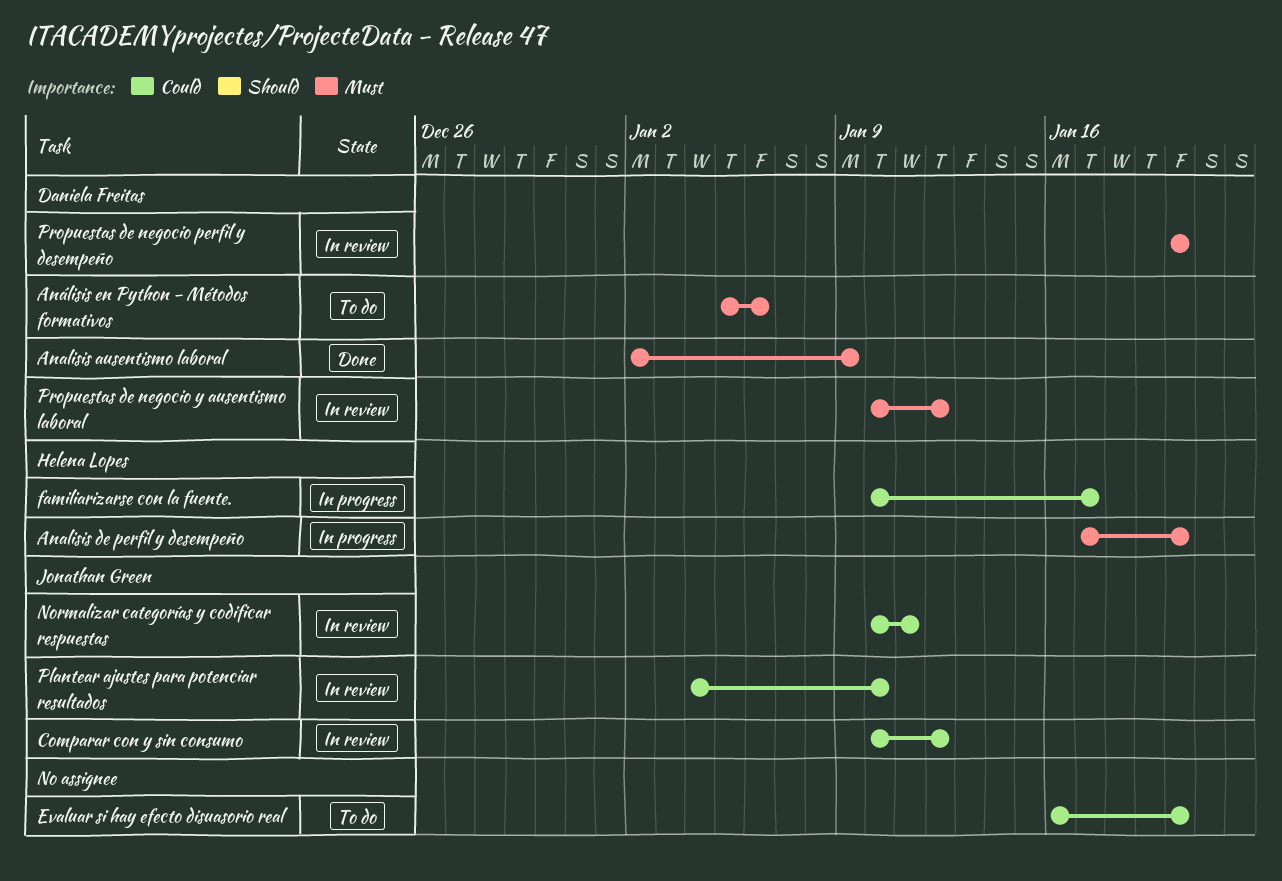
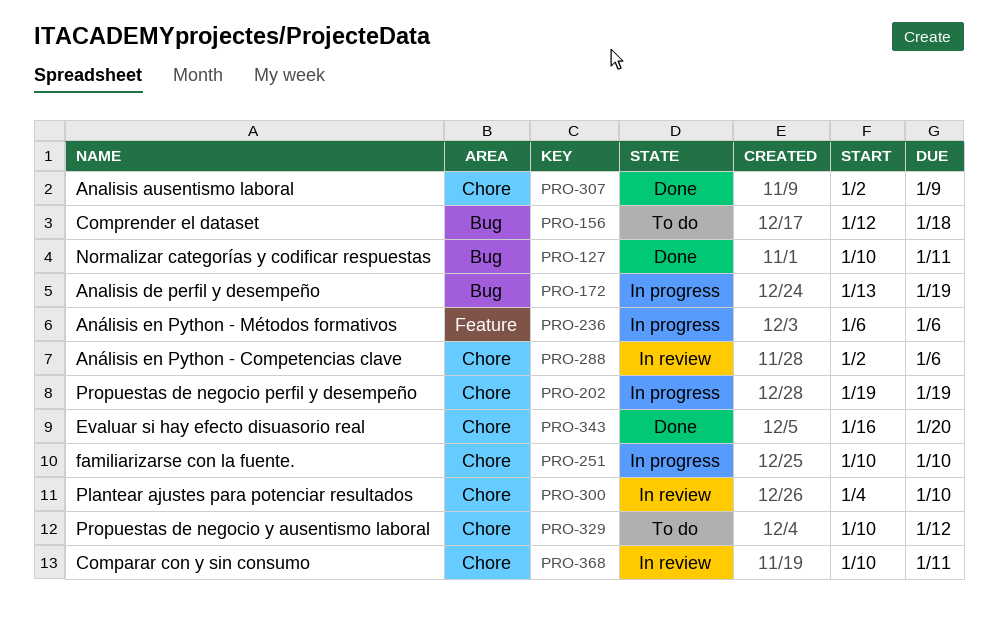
Analisis de perfil y desempeño, start: Jan 17 -> Jan 13
Analisis de perfil y desempeño, due: Jan 20 -> Jan 19
Análisis en Python - Competencias clave: none -> present
Análisis en Python - Métodos formativos, status: To do -> In progress
Análisis en Python - Métodos formativos, start: Jan 5 -> Jan 6
Comparar con y sin consumo, due: Jan 12 -> Jan 11
Comprender el dataset: none -> present
Evaluar si hay efecto disuasorio real, status: To do -> Done
familiarizarse con la fuente., due: Jan 17 -> Jan 10
Normalizar categorías y codificar respuestas, status: In review -> Done
Propuestas de negocio perfil y desempeño, status: In review -> In progress
Propuestas de negocio perfil y desempeño, start: Jan 20 -> Jan 19
Propuestas de negocio perfil y desempeño, due: Jan 20 -> Jan 19
Propuestas de negocio y ausentismo laboral, status: In review -> To do

